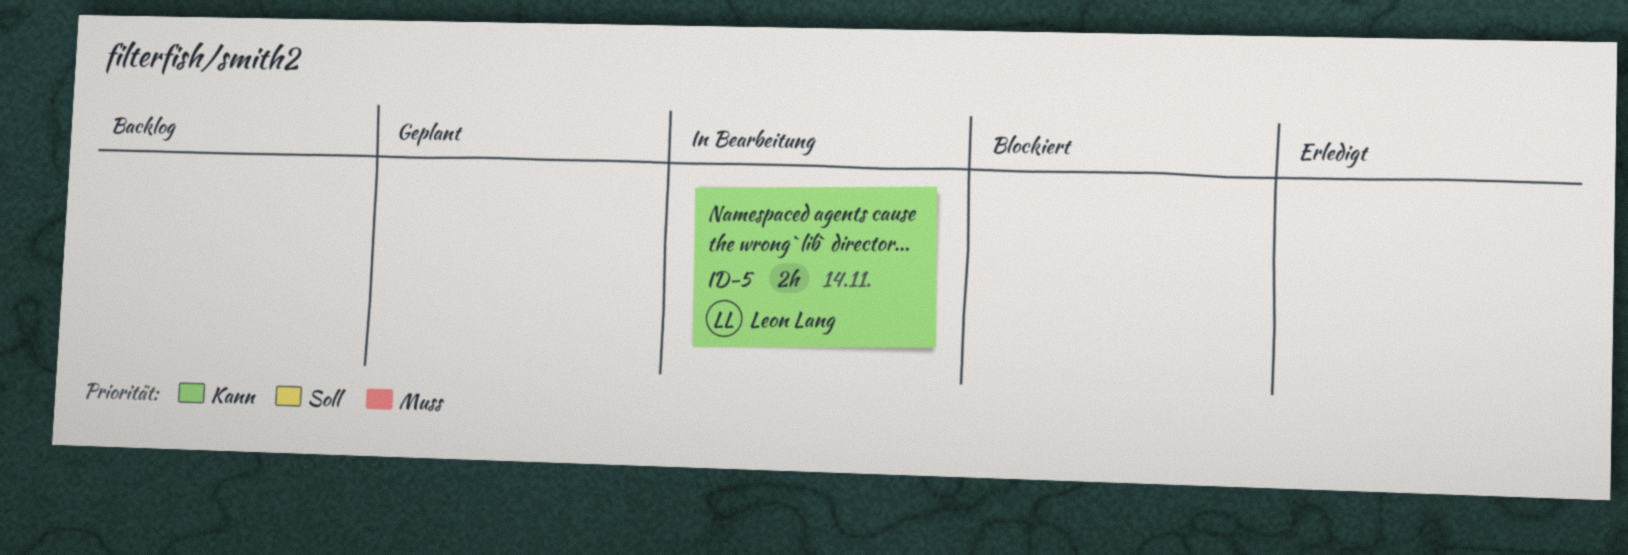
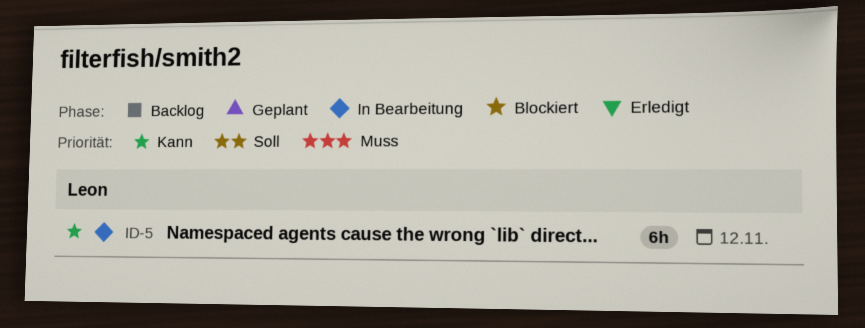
ID-5, estimate: 2h -> 6h
ID-5, due: Nov 14 -> Nov 12

